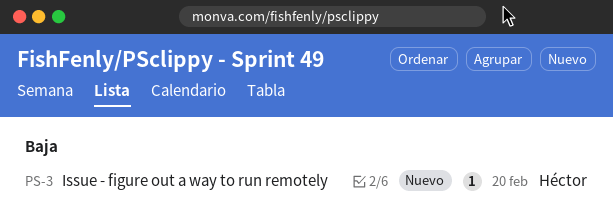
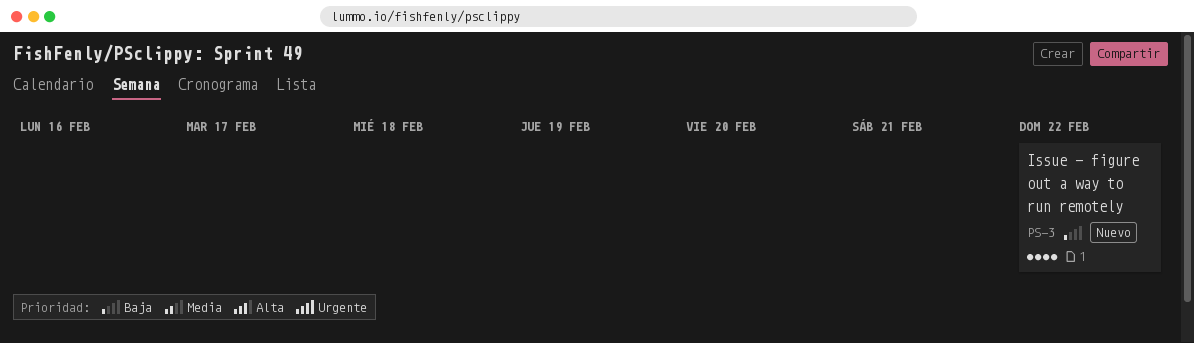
PS-3, estimate: 1 -> 4
PS-3, due: Feb 20 -> Feb 22

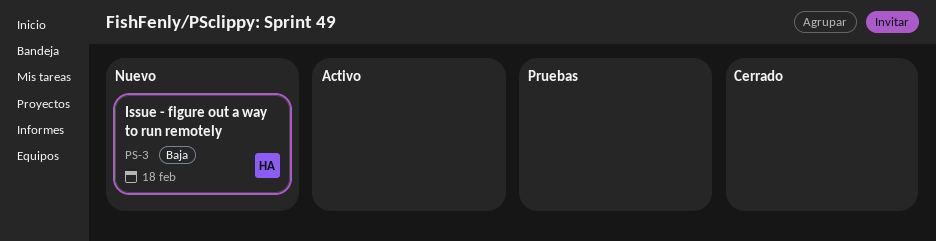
PS-3, due: Feb 22 -> Feb 18

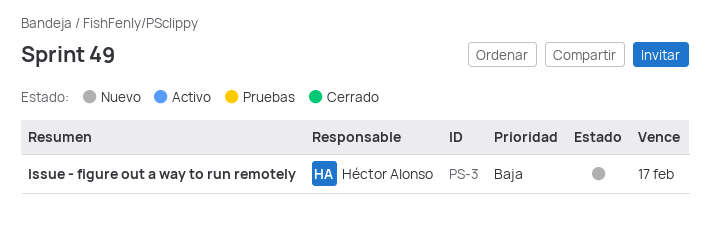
PS-3, due: Feb 18 -> Feb 17

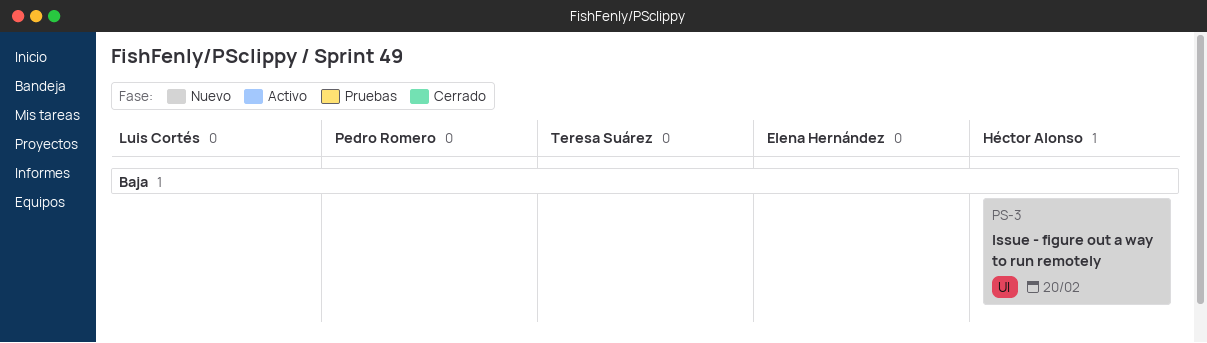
PS-3, due: Feb 17 -> Feb 20

